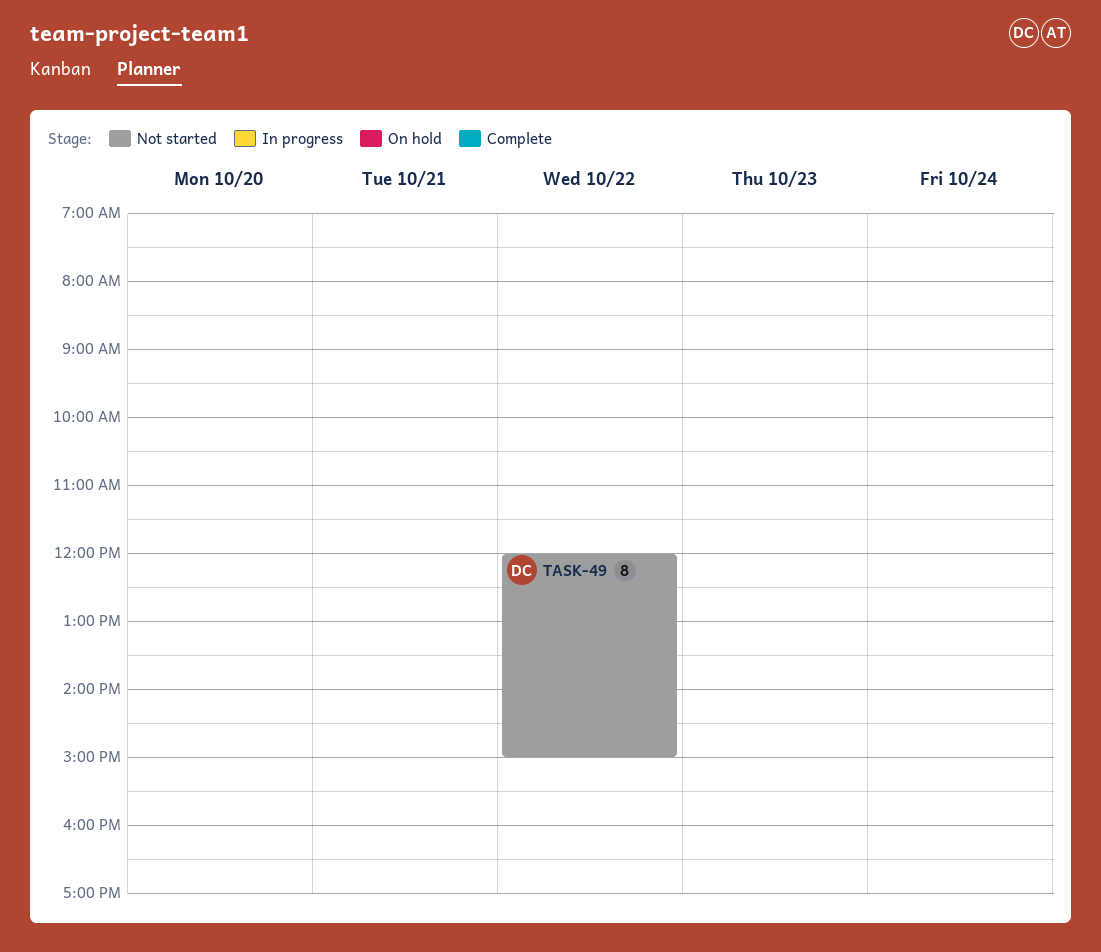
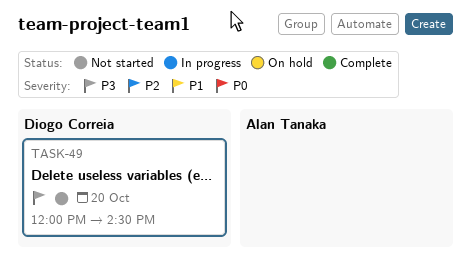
TASK-49, day: Oct 22 -> Oct 20
TASK-49, ends: 15:00 -> 14:30

